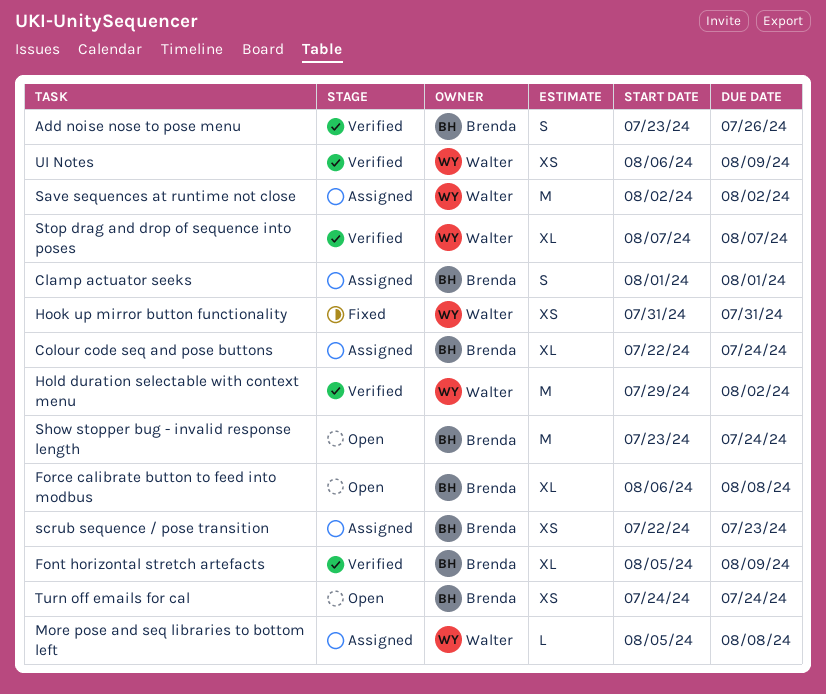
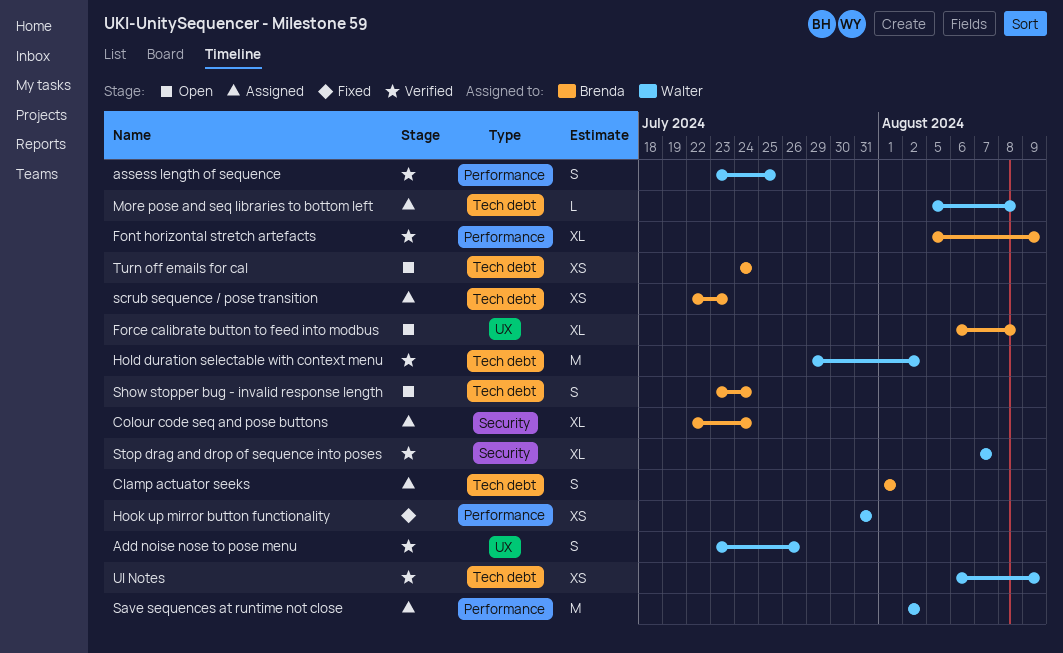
Add noise nose to pose menu, owner: Brenda -> Walter
assess length of sequence: none -> present
Show stopper bug - invalid response length, estimate: M -> S

